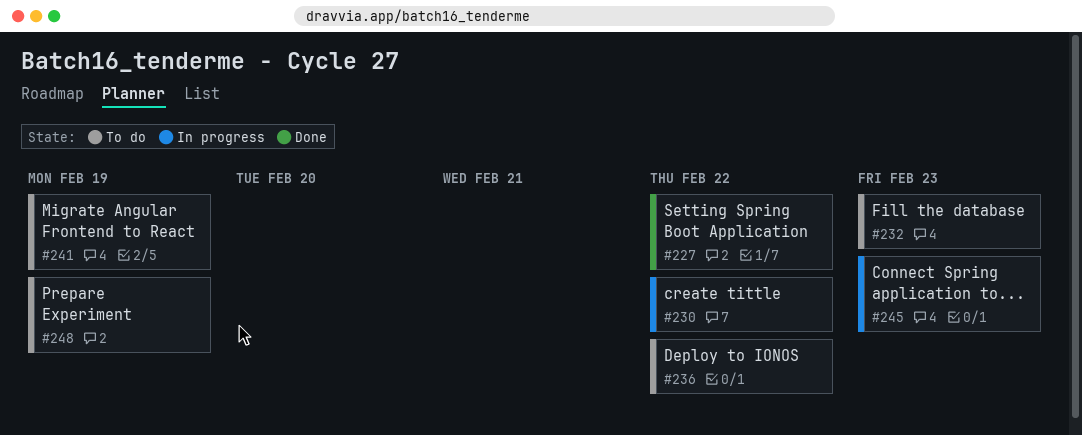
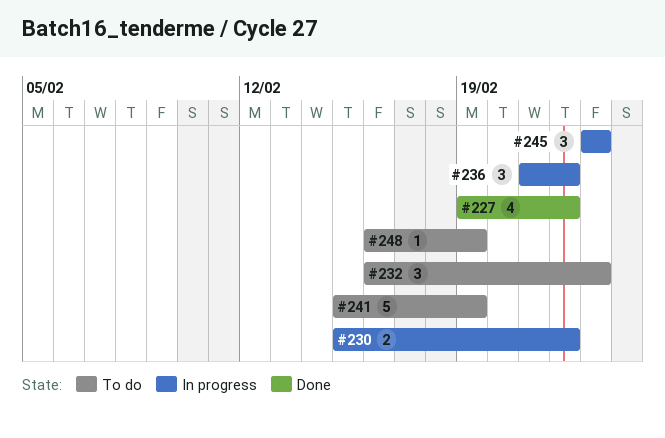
#236, status: To do -> In progress

